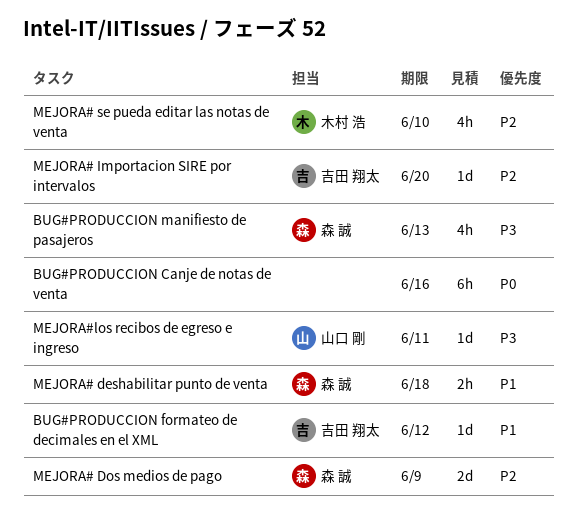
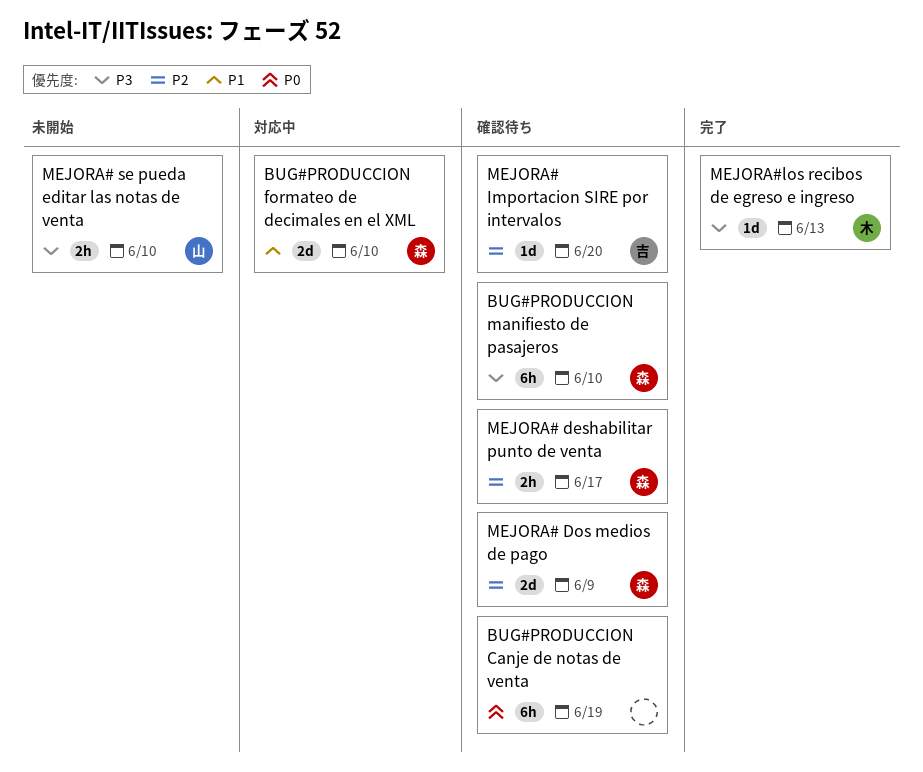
BUG#PRODUCCION Canje de notas de venta, due: Jun 16 -> Jun 19
BUG#PRODUCCION formateo de decimales en el XML, owner: 吉田 翔太 -> 森 誠
BUG#PRODUCCION formateo de decimales en el XML, estimate: 1d -> 2d
BUG#PRODUCCION formateo de decimales en el XML, due: Jun 12 -> Jun 10
BUG#PRODUCCION manifiesto de pasajeros, estimate: 4h -> 6h
BUG#PRODUCCION manifiesto de pasajeros, due: Jun 13 -> Jun 10
MEJORA# deshabilitar punto de venta, priority: P1 -> P2
MEJORA# deshabilitar punto de venta, due: Jun 18 -> Jun 17
MEJORA# se pueda editar las notas de venta, owner: 木村 浩 -> 山口 剛
MEJORA# se pueda editar las notas de venta, priority: P2 -> P3
MEJORA# se pueda editar las notas de venta, estimate: 4h -> 2h
MEJORA#los recibos de egreso e ingreso, owner: 山口 剛 -> 木村 浩
MEJORA#los recibos de egreso e ingreso, due: Jun 11 -> Jun 13

